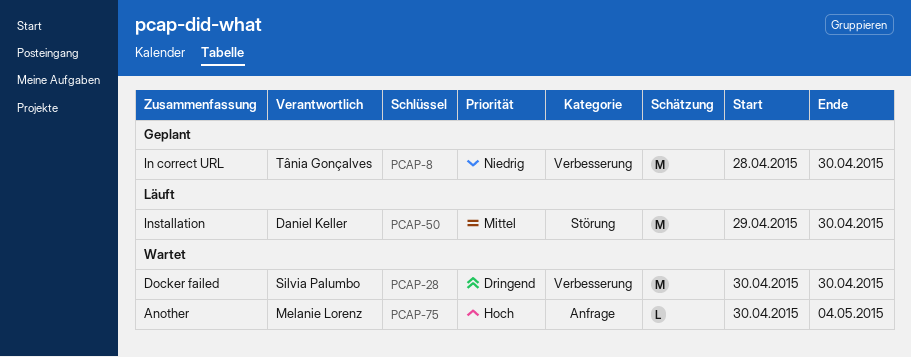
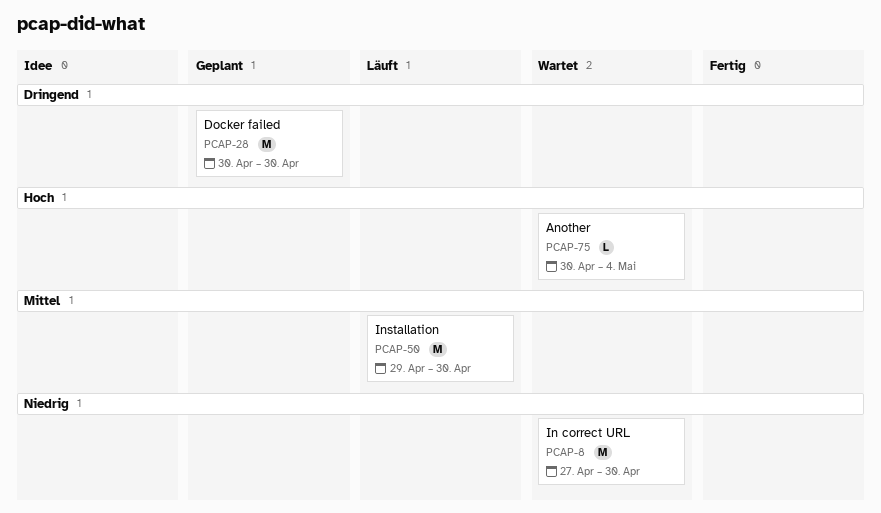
PCAP-8, status: Geplant -> Wartet
PCAP-8, start: Apr 28 -> Apr 27
PCAP-28, status: Wartet -> Geplant

